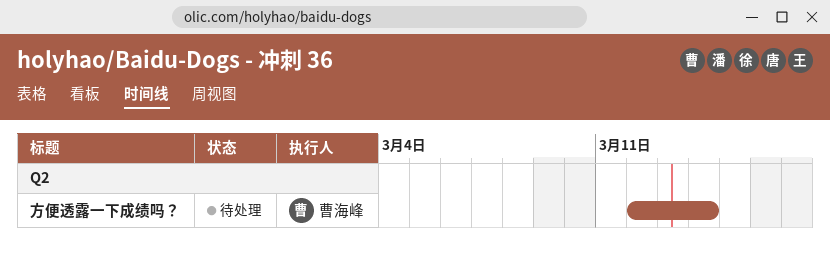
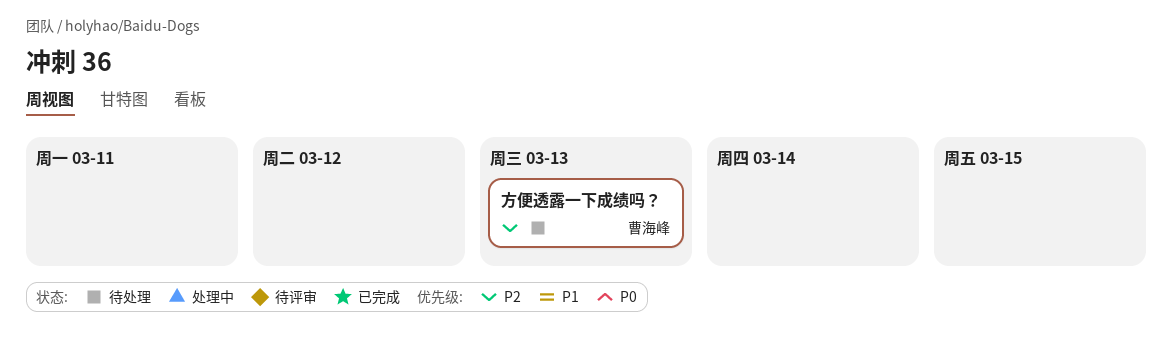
方便透露一下成绩吗？, due: Mar 14 -> Mar 13

